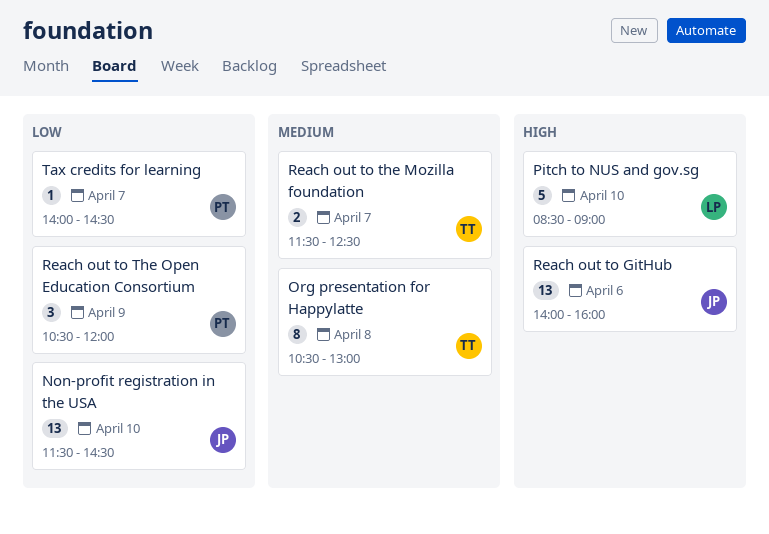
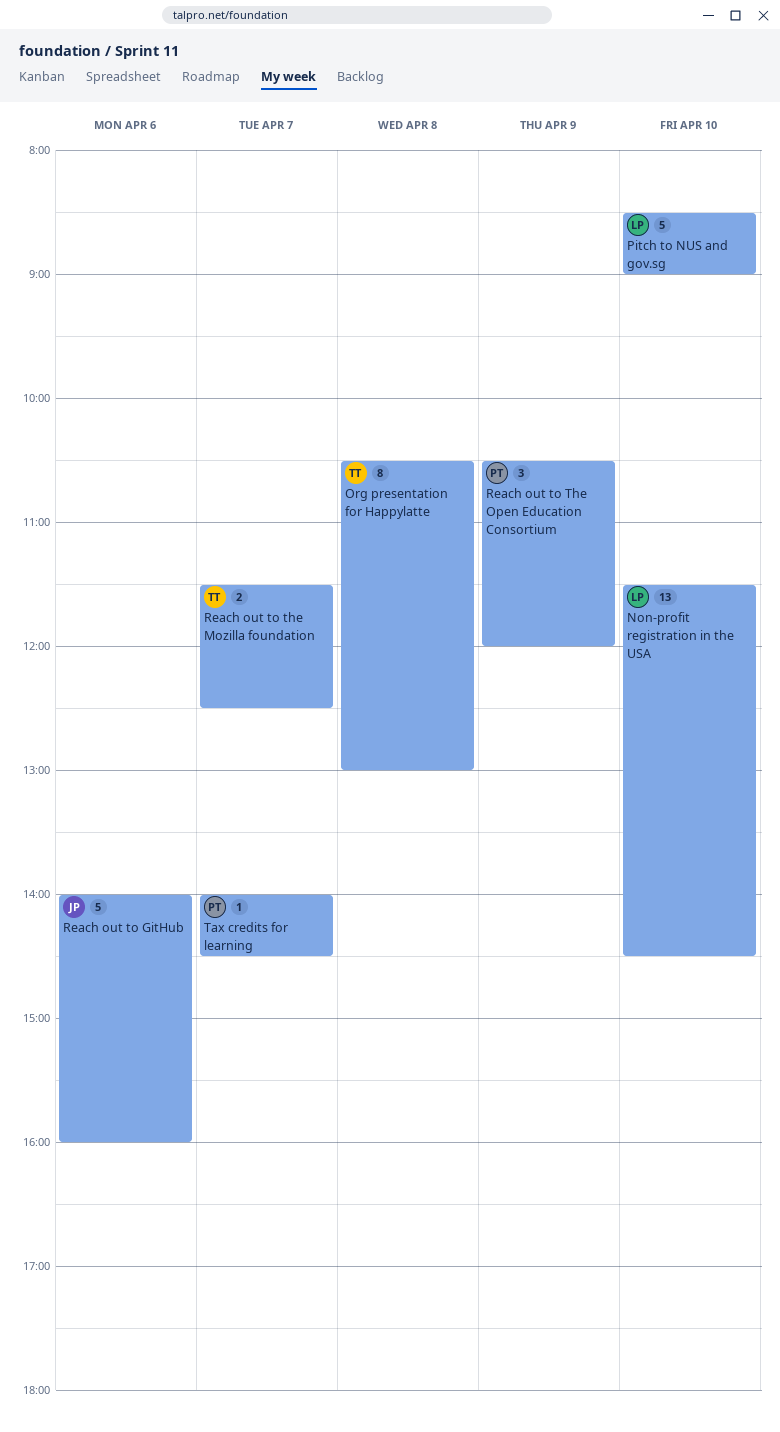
Non-profit registration in the USA, owner: JP -> LP
Reach out to GitHub, estimate: 13 -> 5

